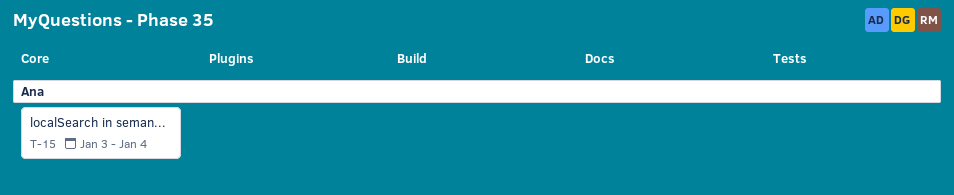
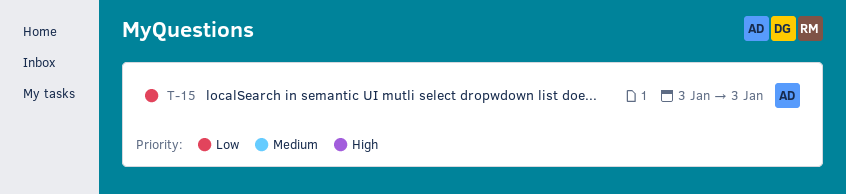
T-15, due: Jan 4 -> Jan 3

